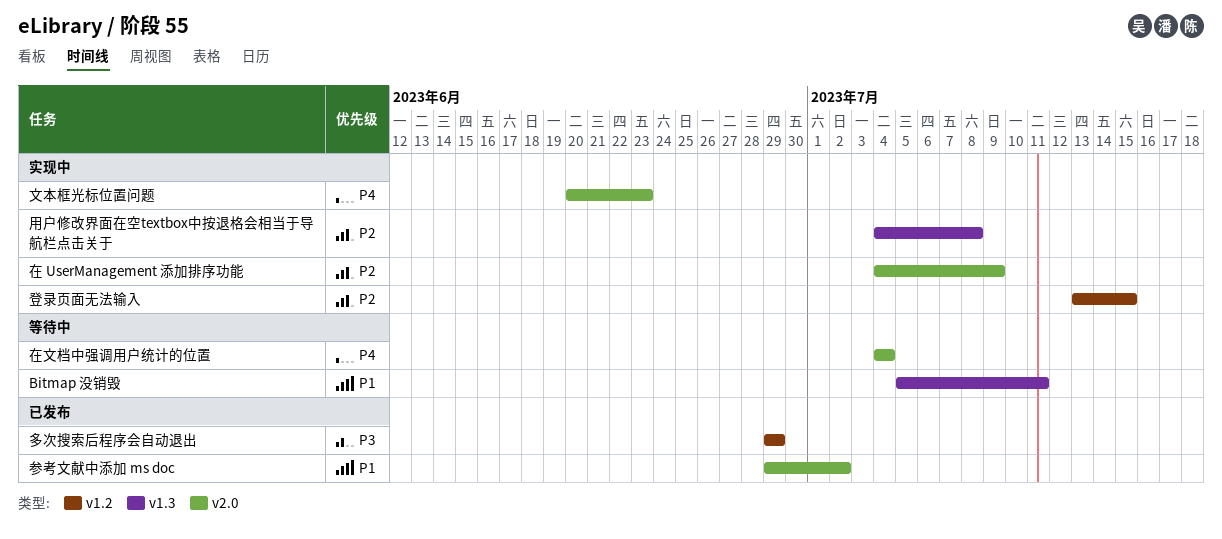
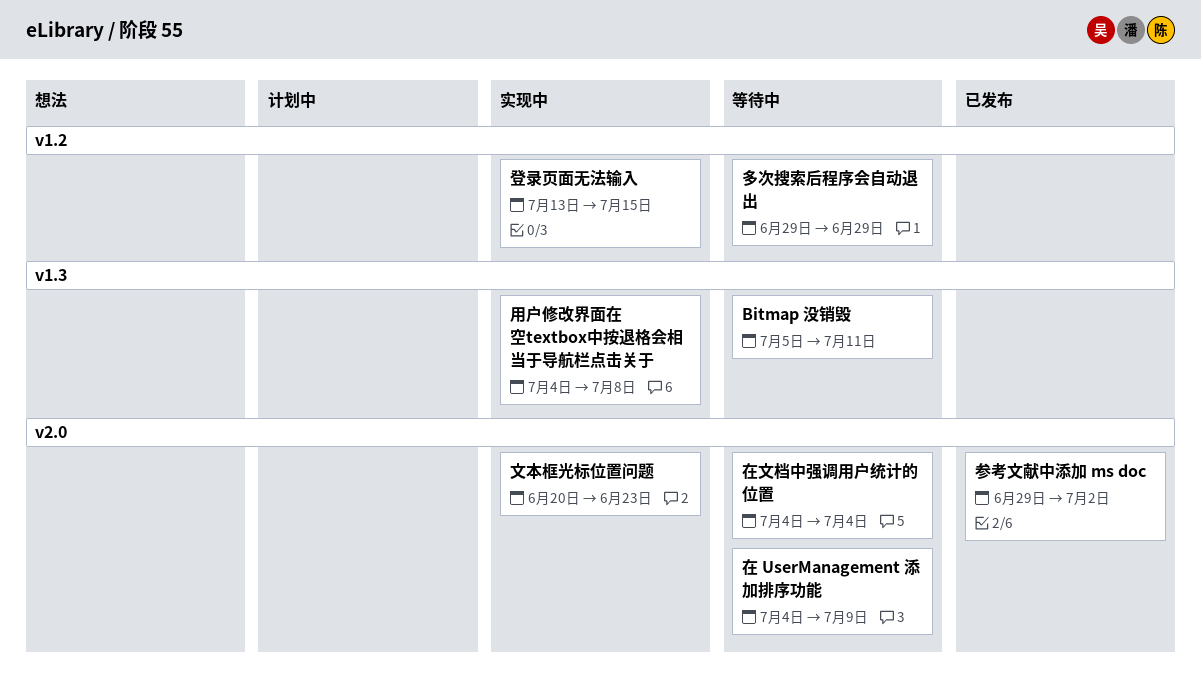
在 UserManagement 添加排序功能, status: 实现中 -> 等待中
多次搜索后程序会自动退出, status: 已发布 -> 等待中

